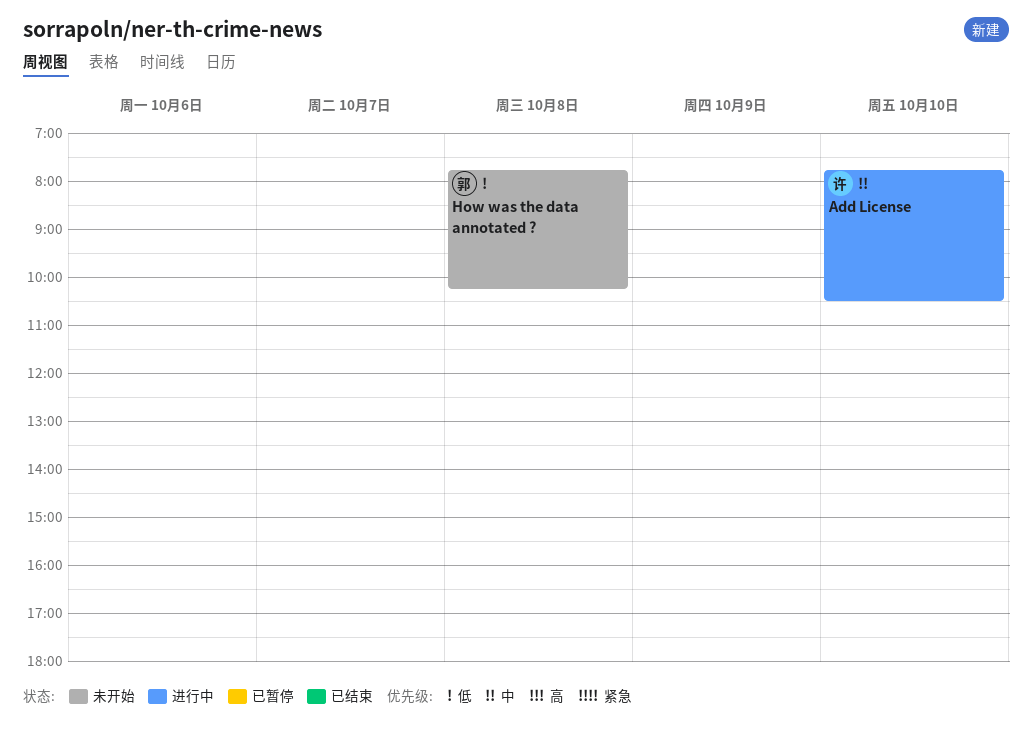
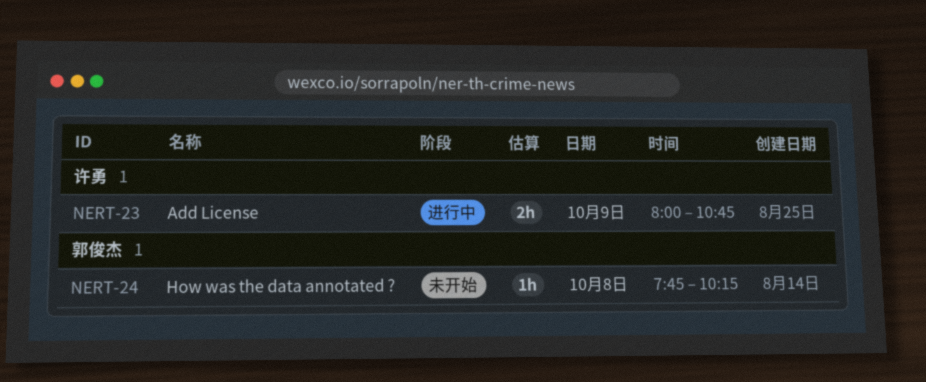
Add License, day: Oct 10 -> Oct 9
Add License, begins: 07:45 -> 08:00
Add License, ends: 10:30 -> 10:45

